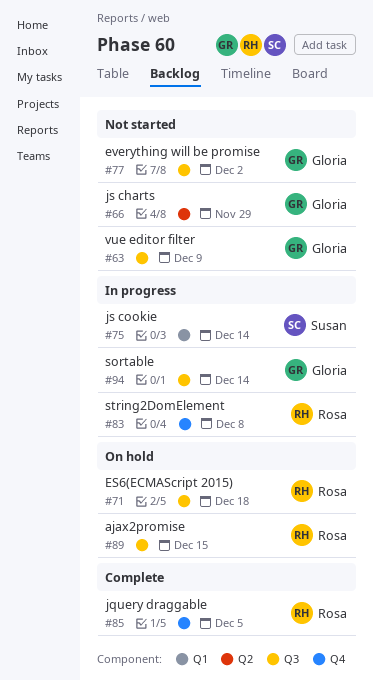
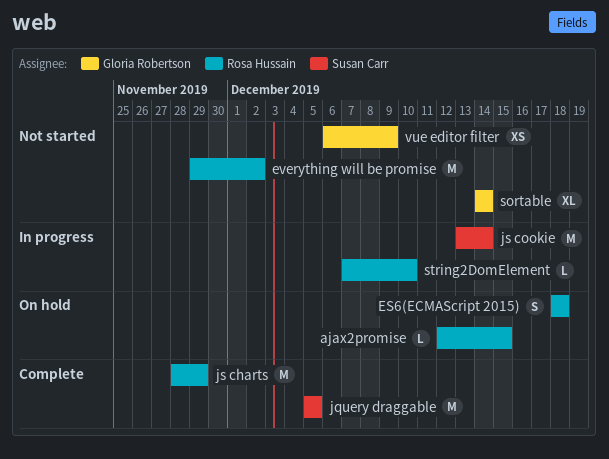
everything will be promise, owner: Gloria Robertson -> Rosa Hussain
jquery draggable, owner: Rosa Hussain -> Susan Carr
js charts, status: Not started -> Complete
js charts, owner: Gloria Robertson -> Rosa Hussain
sortable, status: In progress -> Not started
string2DomElement, due: Dec 8 -> Dec 10

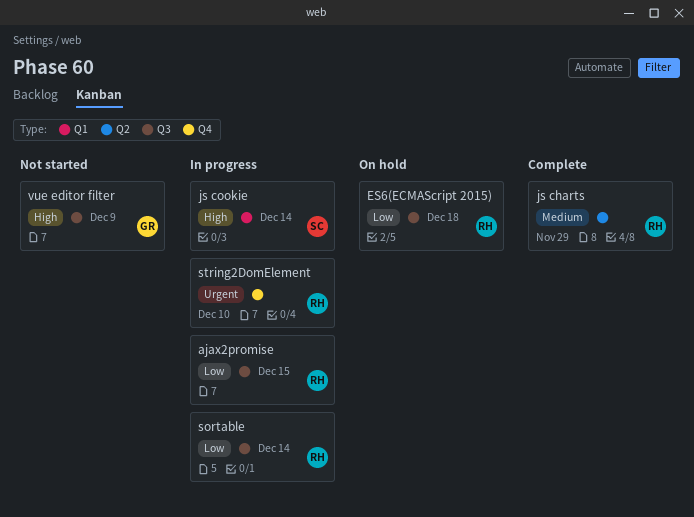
ajax2promise, status: On hold -> In progress
everything will be promise: present -> none
jquery draggable: present -> none
sortable, status: Not started -> In progress
sortable, owner: Gloria Robertson -> Rosa Hussain

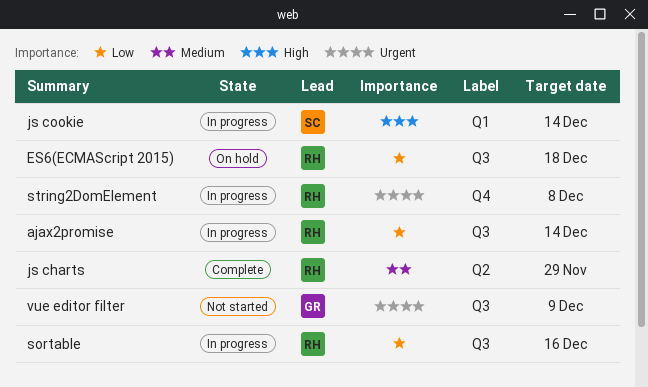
ajax2promise, due: Dec 15 -> Dec 14
sortable, due: Dec 14 -> Dec 16
string2DomElement, due: Dec 10 -> Dec 8
vue editor filter, priority: High -> Urgent

